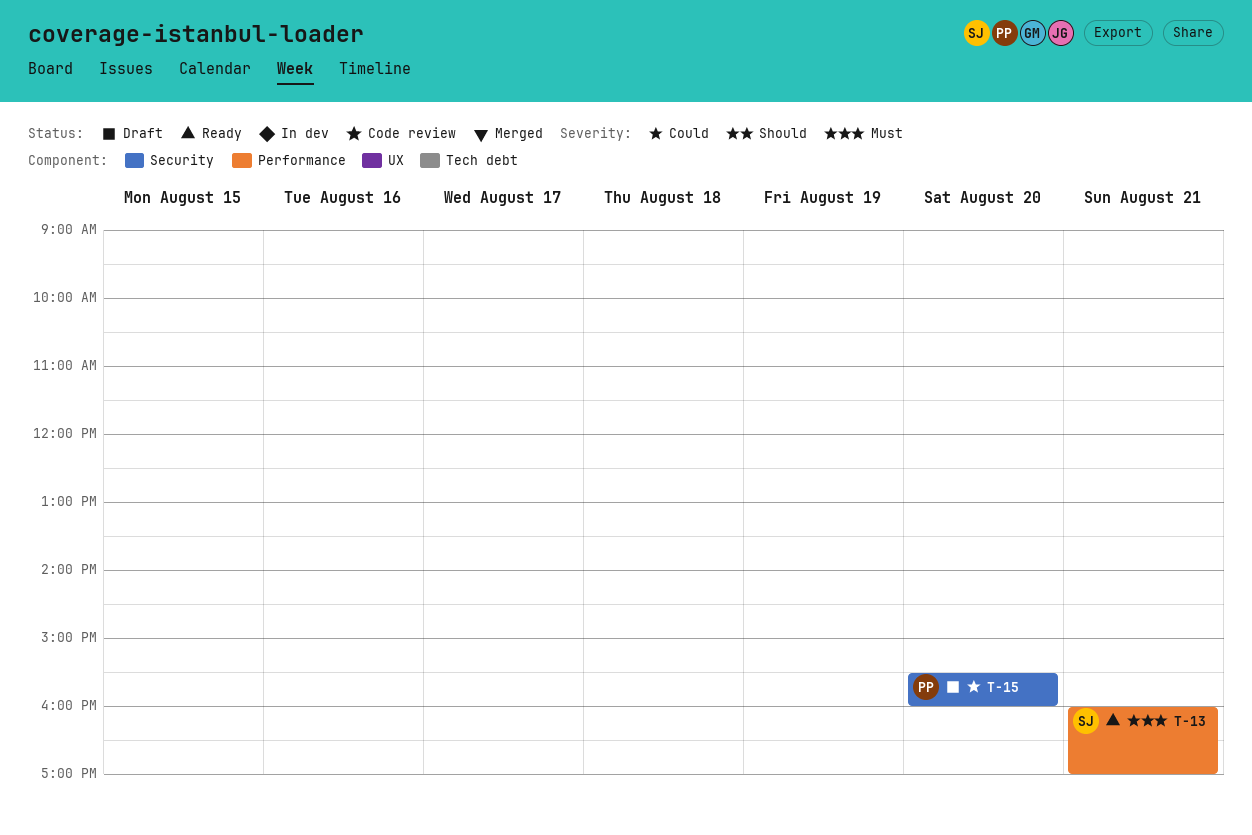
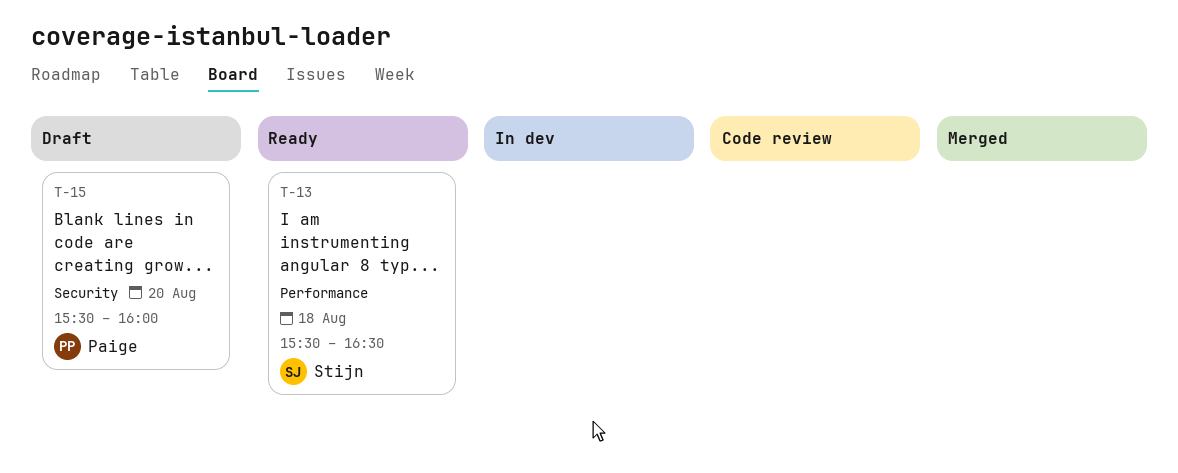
T-13, day: Aug 21 -> Aug 18
T-13, begins: 16:00 -> 15:30
T-13, ends: 17:00 -> 16:30

